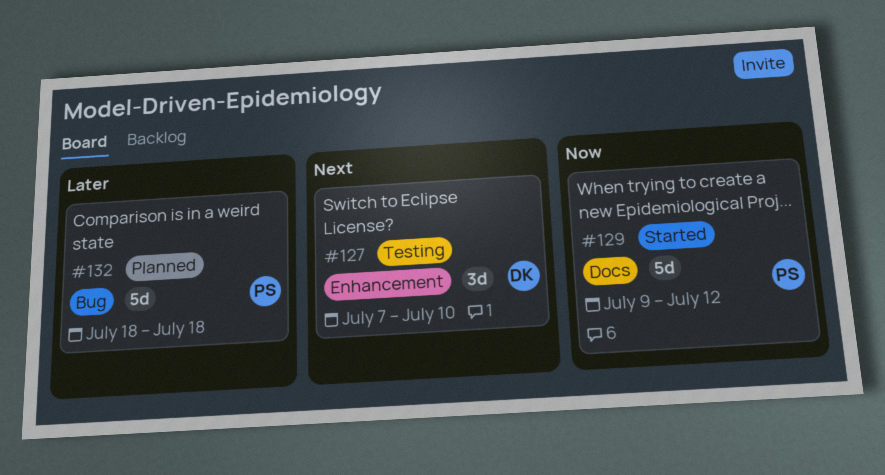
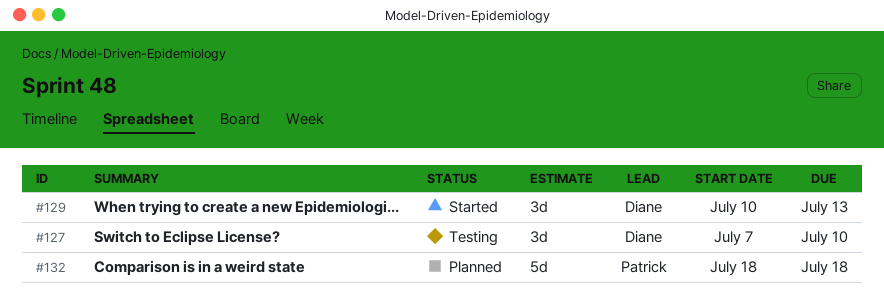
#129, owner: Patrick -> Diane
#129, estimate: 5d -> 3d
#129, start: Jul 9 -> Jul 10
#129, due: Jul 12 -> Jul 13

